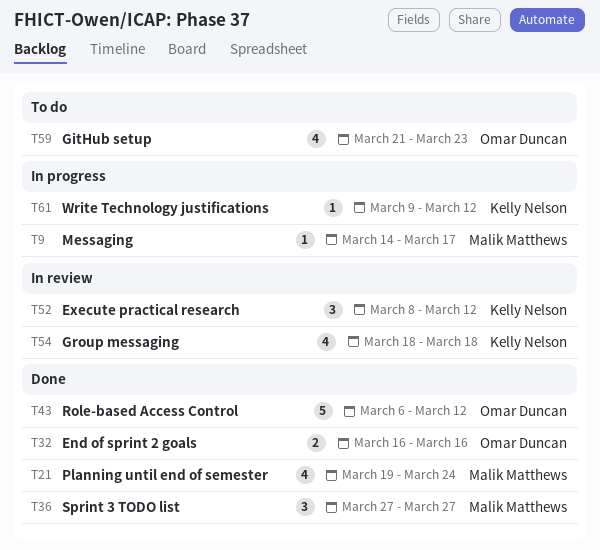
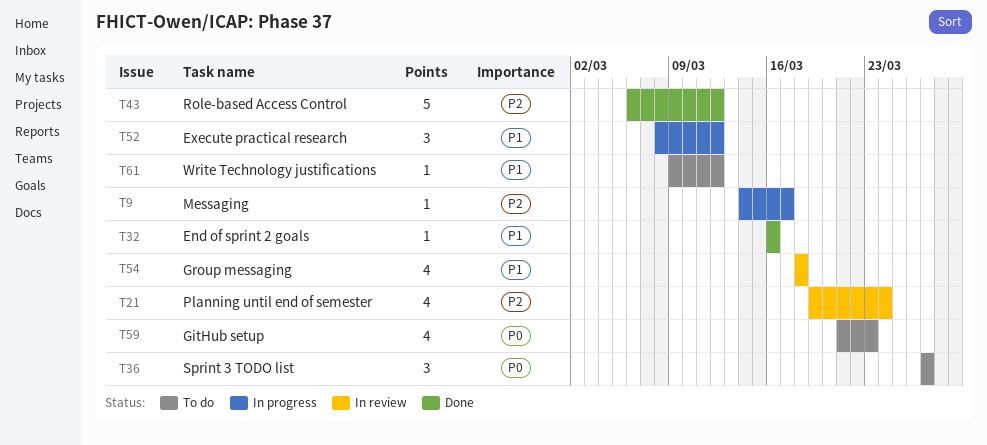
T21, status: Done -> In review
T32, estimate: 2 -> 1
T36, status: Done -> To do
T52, status: In review -> In progress
T61, status: In progress -> To do

